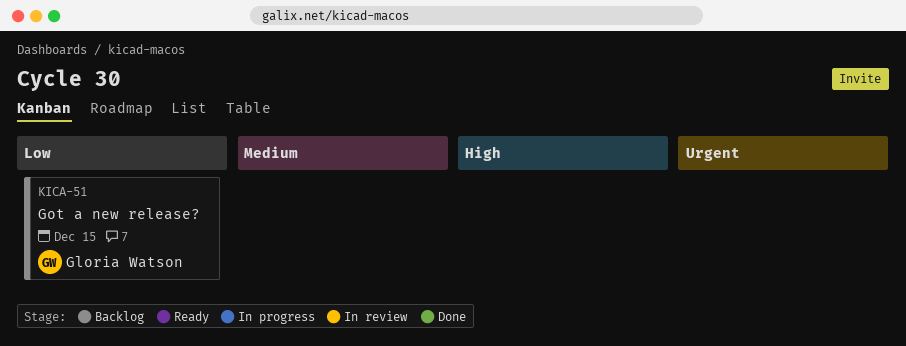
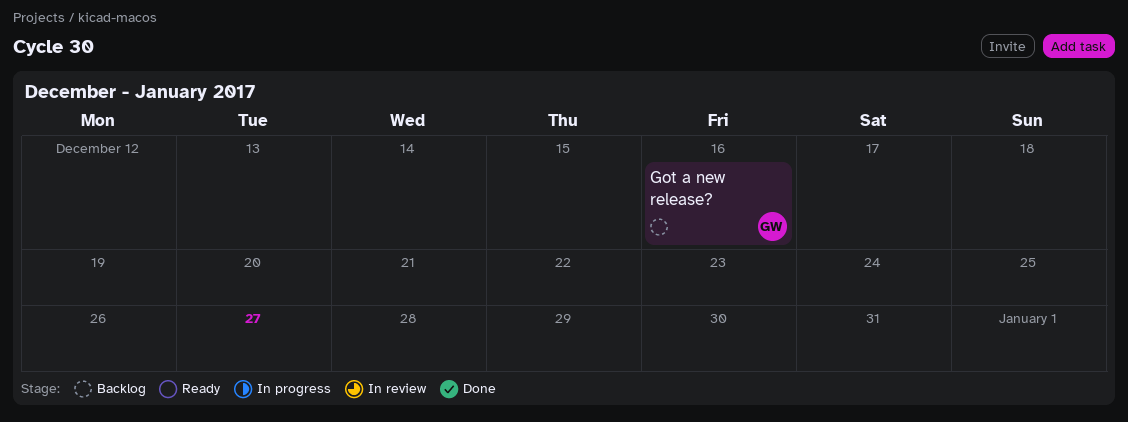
Got a new release?, due: Dec 15 -> Dec 16

